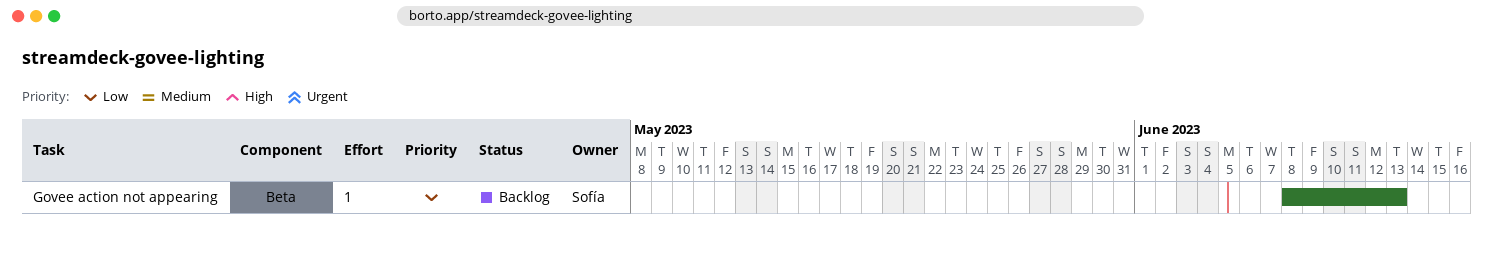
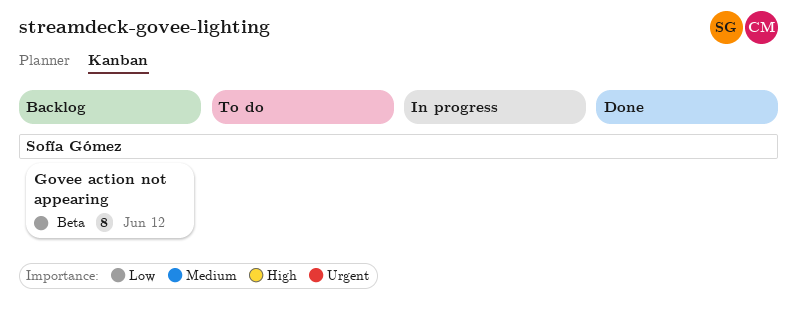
Govee action not appearing, estimate: 1 -> 8
Govee action not appearing, due: Jun 13 -> Jun 12

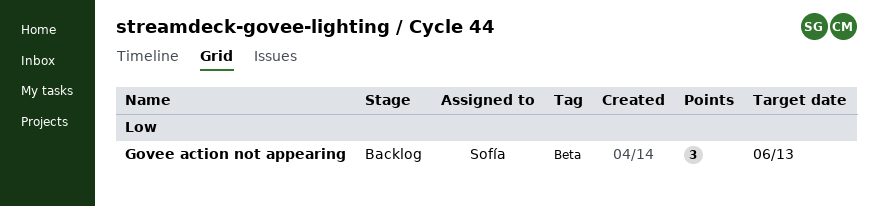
Govee action not appearing, estimate: 8 -> 3
Govee action not appearing, due: Jun 12 -> Jun 13

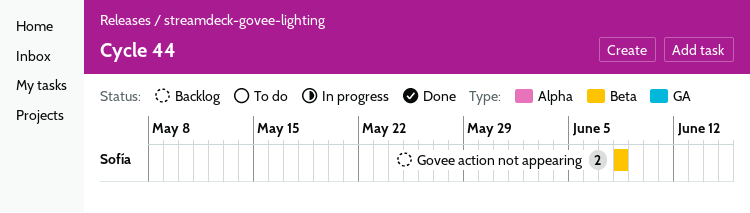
Govee action not appearing, estimate: 3 -> 2
Govee action not appearing, due: Jun 13 -> Jun 8

